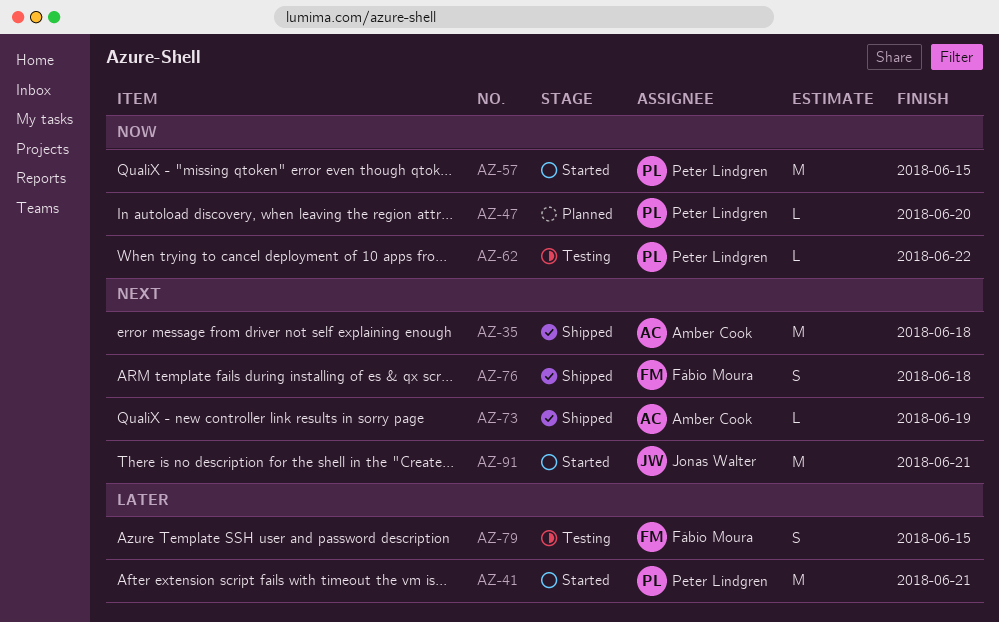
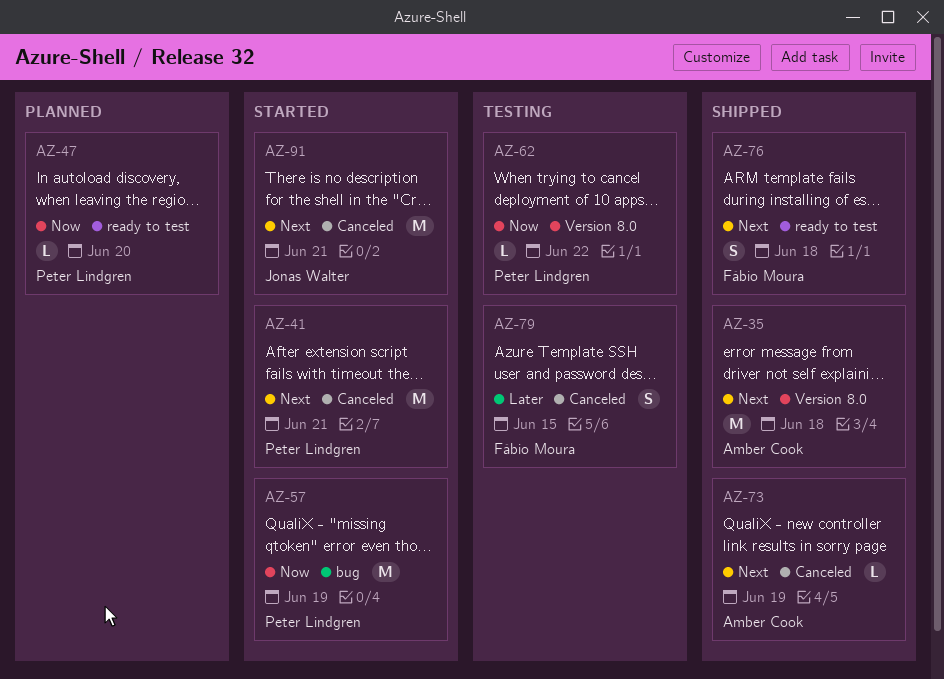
AZ-41, priority: Later -> Next
AZ-57, due: Jun 15 -> Jun 19

